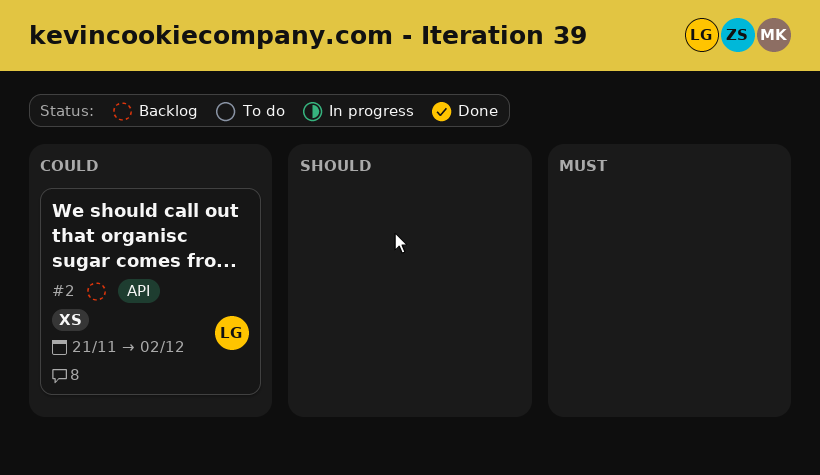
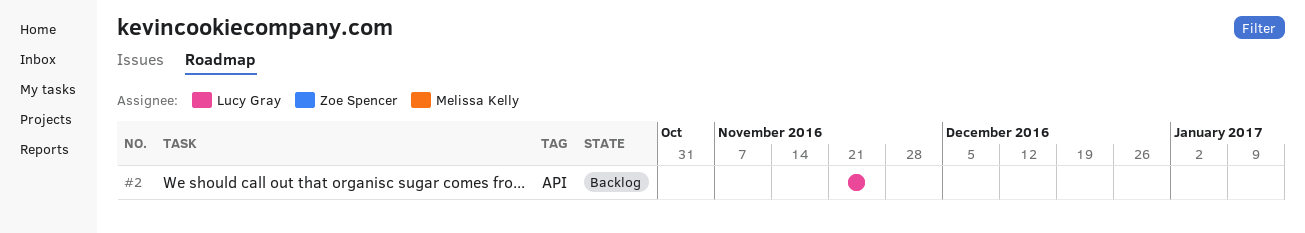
#2, due: Dec 2 -> Nov 25

